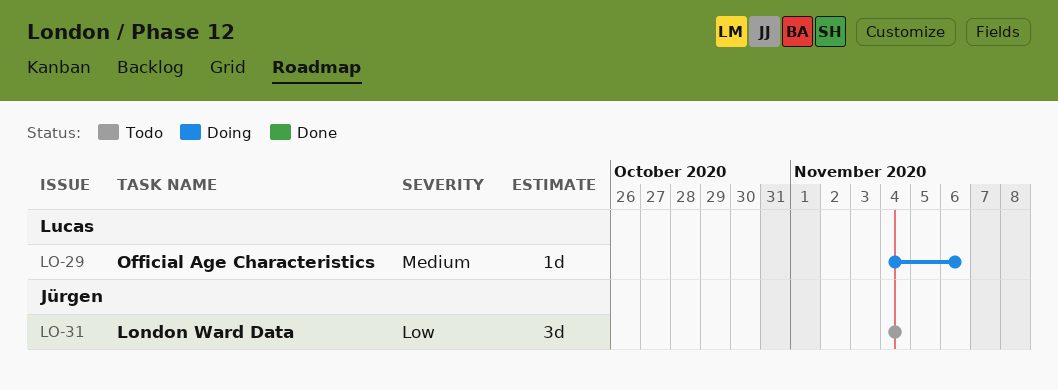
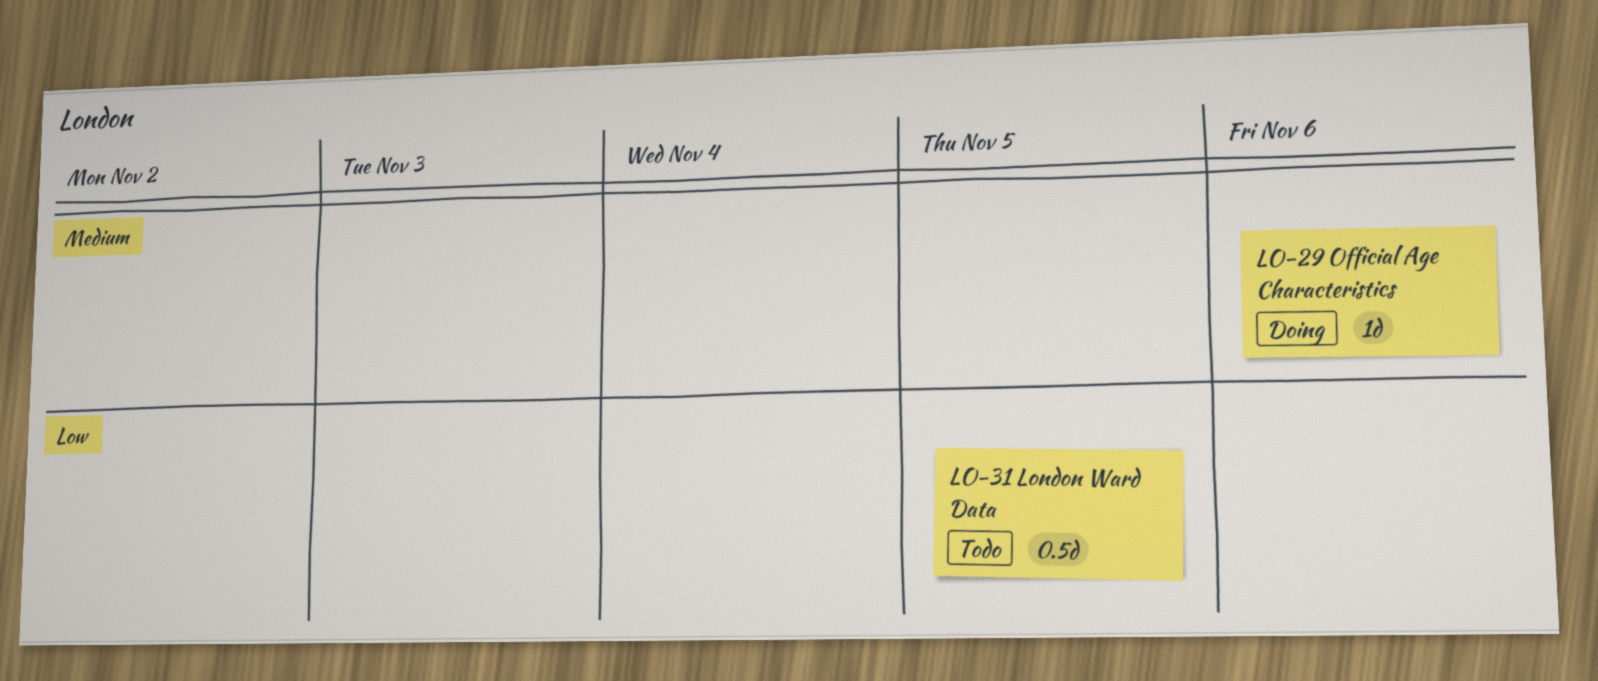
LO-31, estimate: 3d -> 0.5d
LO-31, due: Nov 4 -> Nov 5

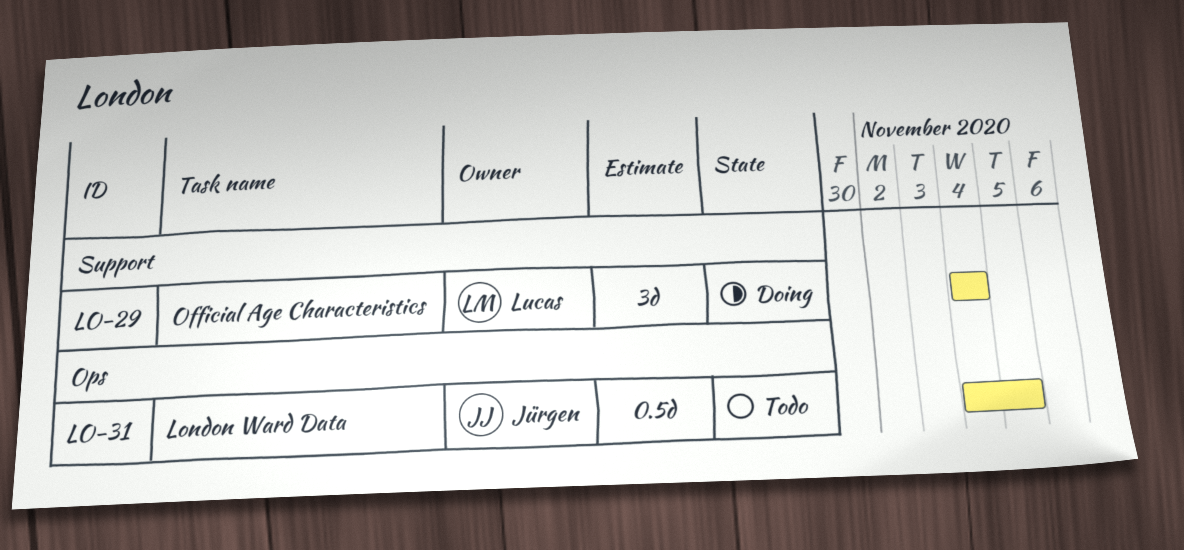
LO-29, estimate: 1d -> 3d
LO-29, due: Nov 6 -> Nov 4

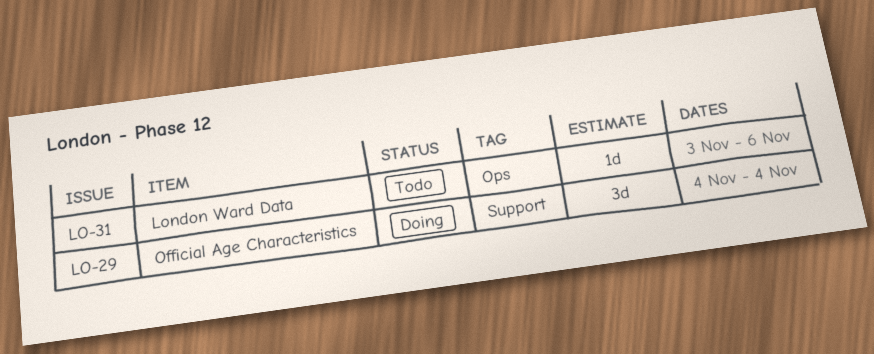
LO-31, estimate: 0.5d -> 1d
LO-31, start: Nov 4 -> Nov 3
LO-31, due: Nov 5 -> Nov 6

